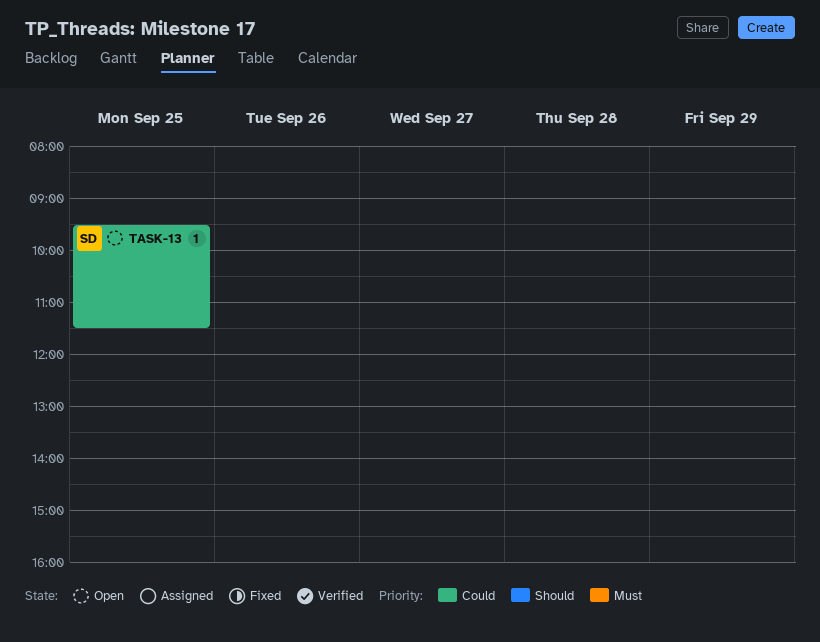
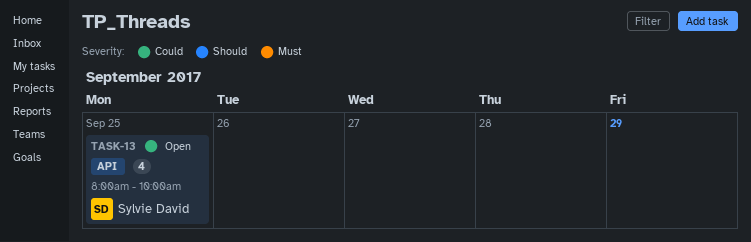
TASK-13, estimate: 1 -> 4
TASK-13, begins: 09:30 -> 08:00
TASK-13, ends: 11:30 -> 10:00

